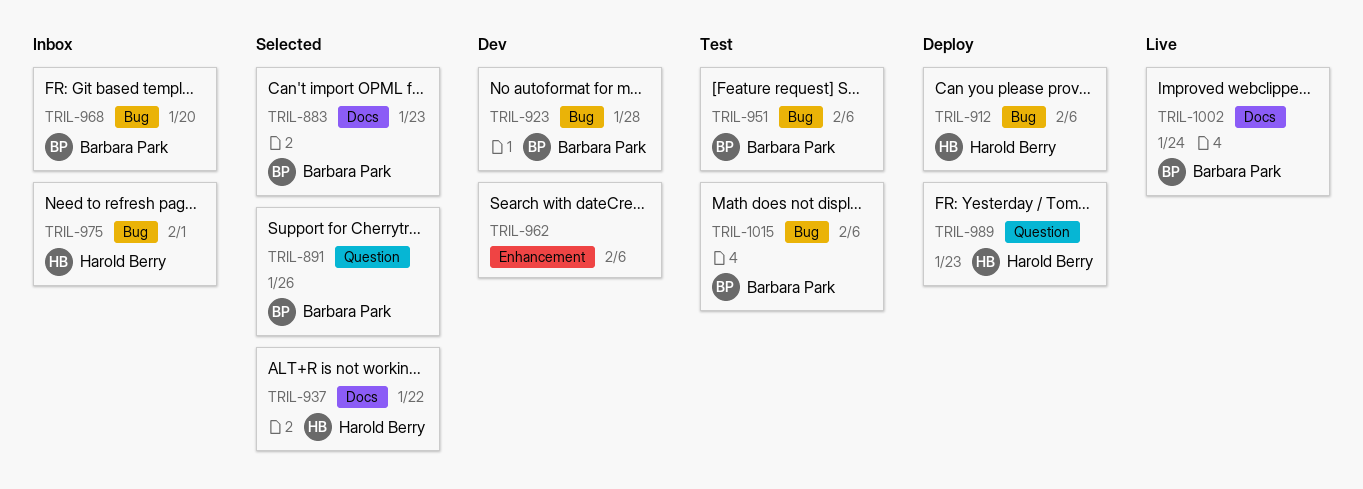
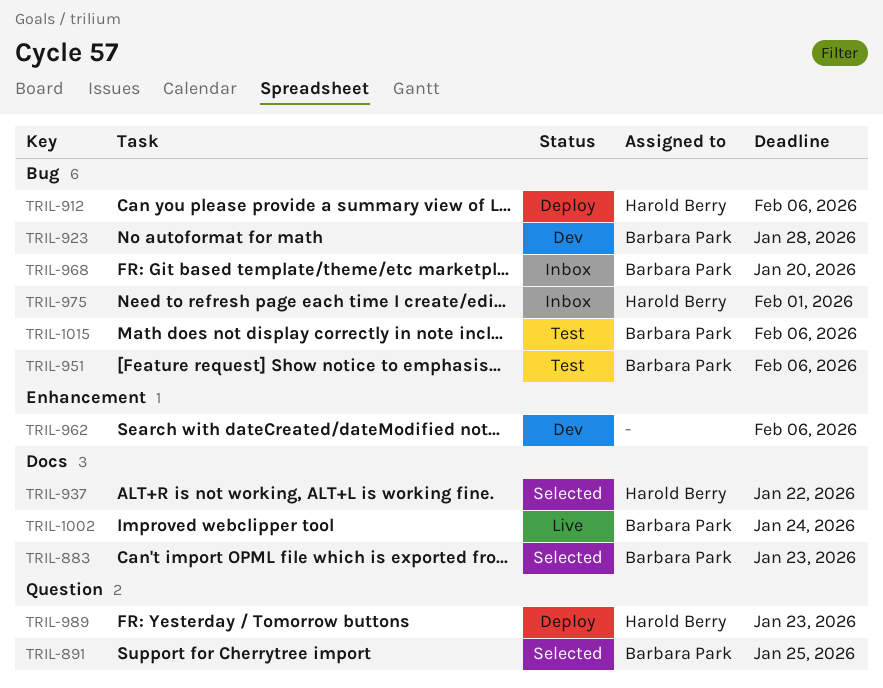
TRIL-891, due: Jan 26 -> Jan 25

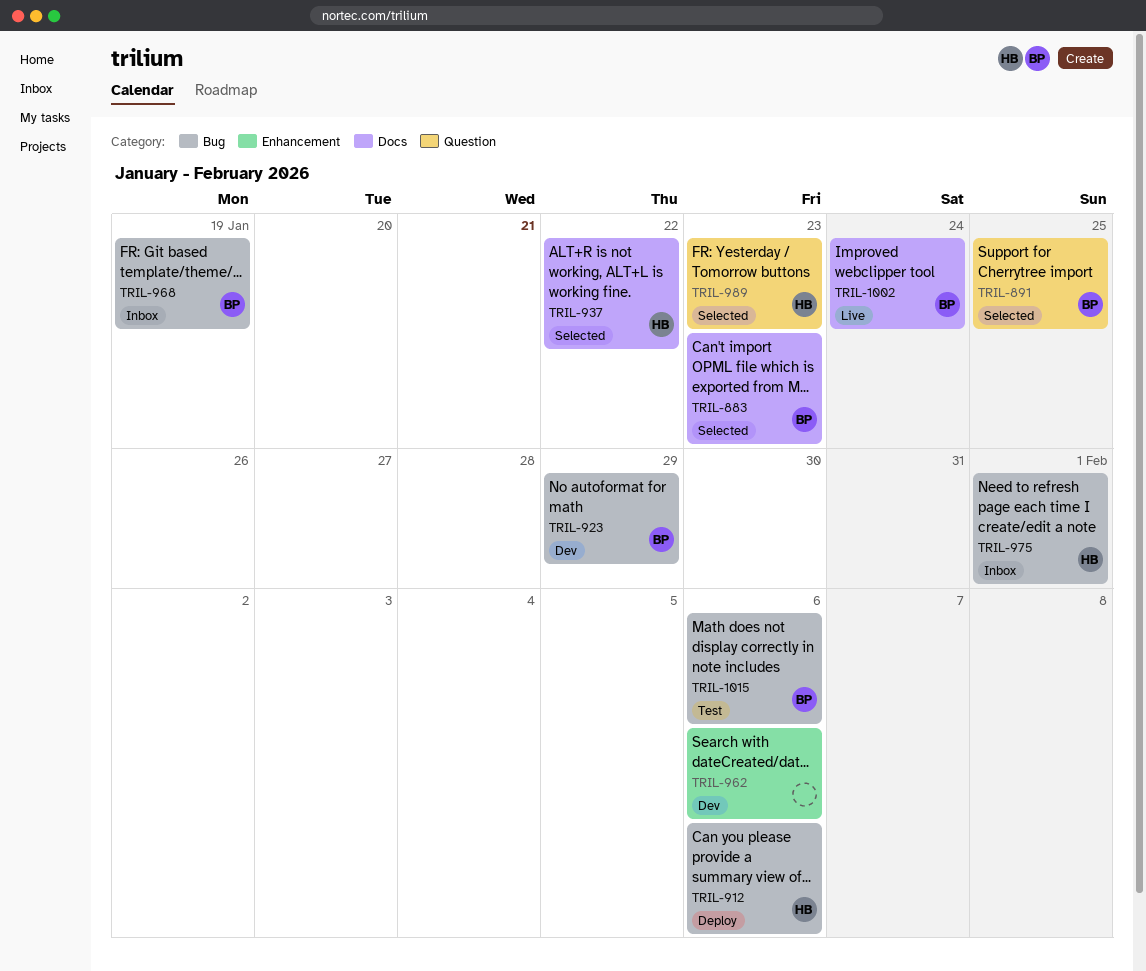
TRIL-923, due: Jan 28 -> Jan 29
TRIL-951: present -> none
TRIL-968, due: Jan 20 -> Jan 19
TRIL-989, status: Deploy -> Selected

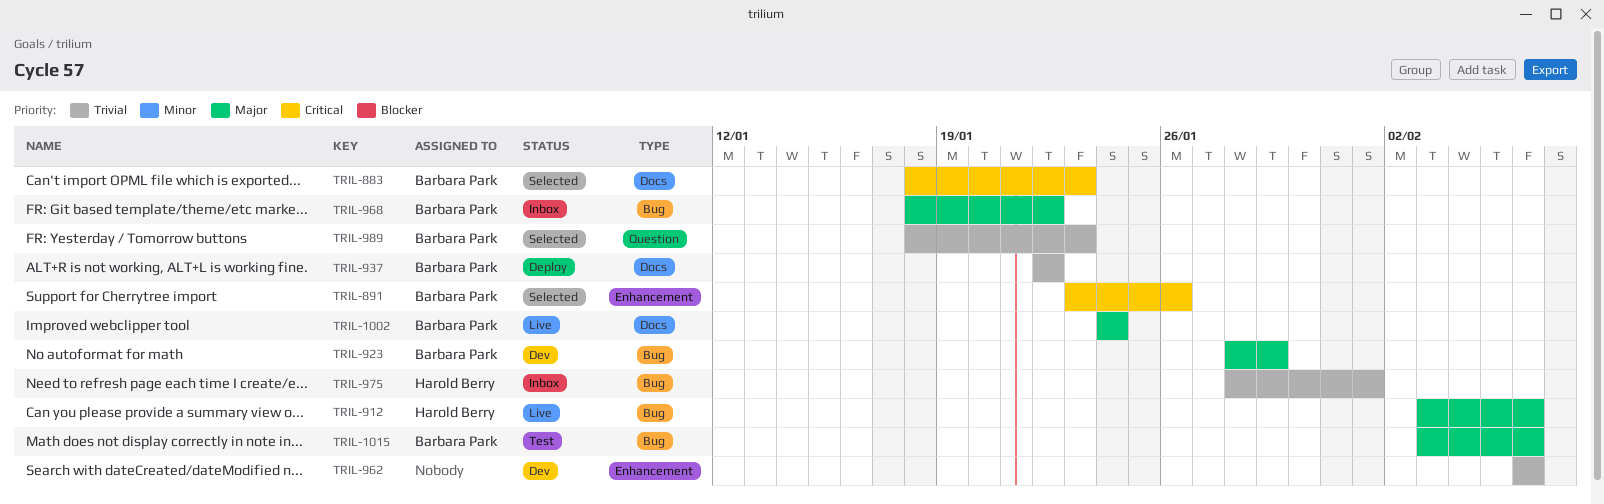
TRIL-891, label: Question -> Enhancement
TRIL-891, due: Jan 25 -> Jan 26
TRIL-912, status: Deploy -> Live
TRIL-937, status: Selected -> Deploy
TRIL-937, owner: Harold Berry -> Barbara Park
TRIL-968, due: Jan 19 -> Jan 22
TRIL-989, owner: Harold Berry -> Barbara Park

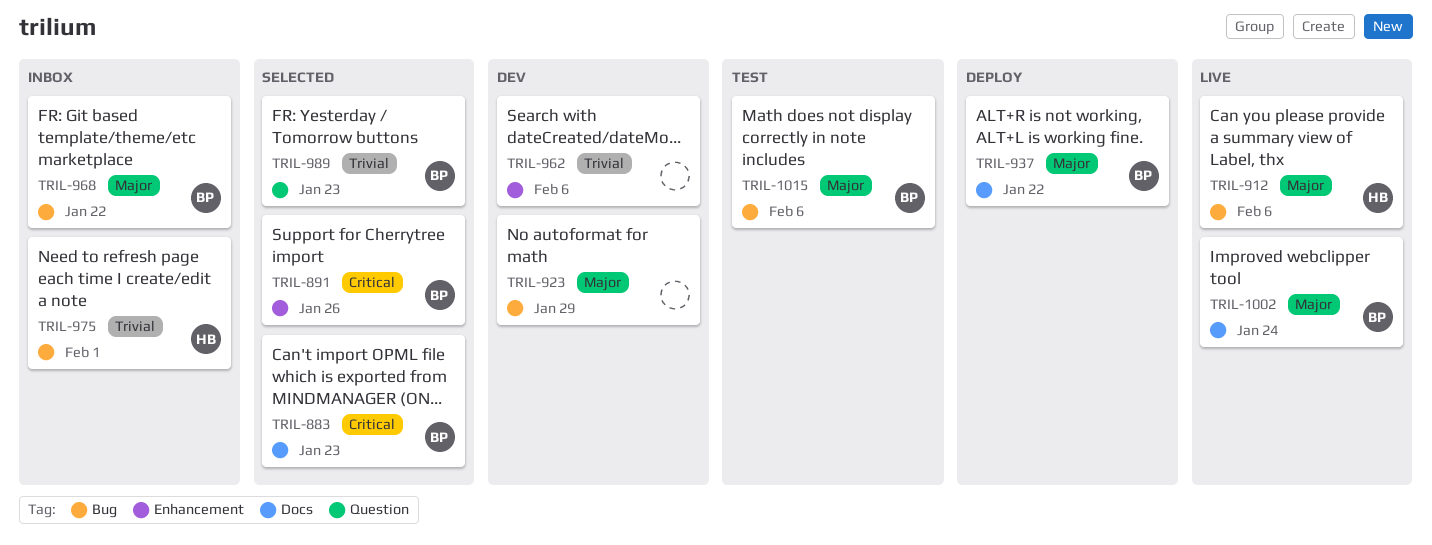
TRIL-923, owner: Barbara Park -> none
TRIL-937, priority: Trivial -> Major

